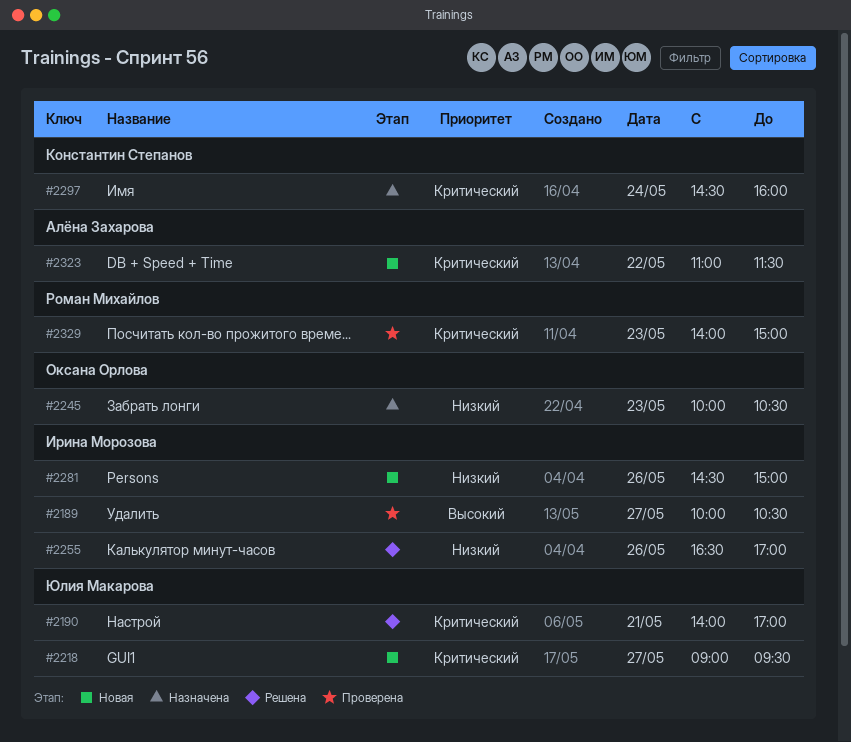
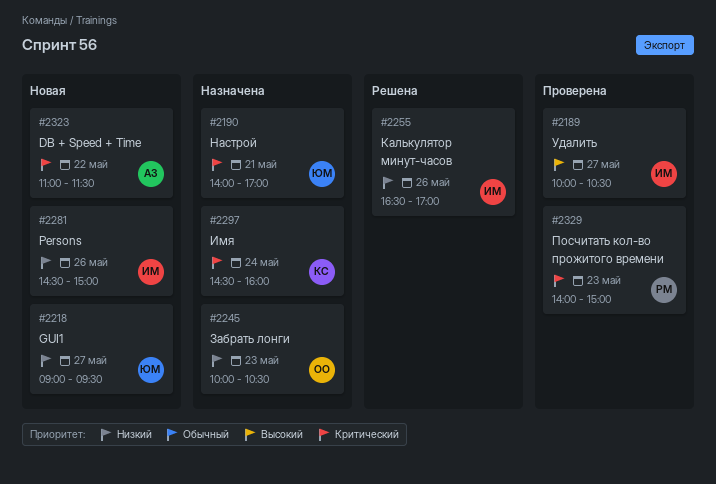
#2190, status: Решена -> Назначена
#2218, priority: Критический -> Низкий

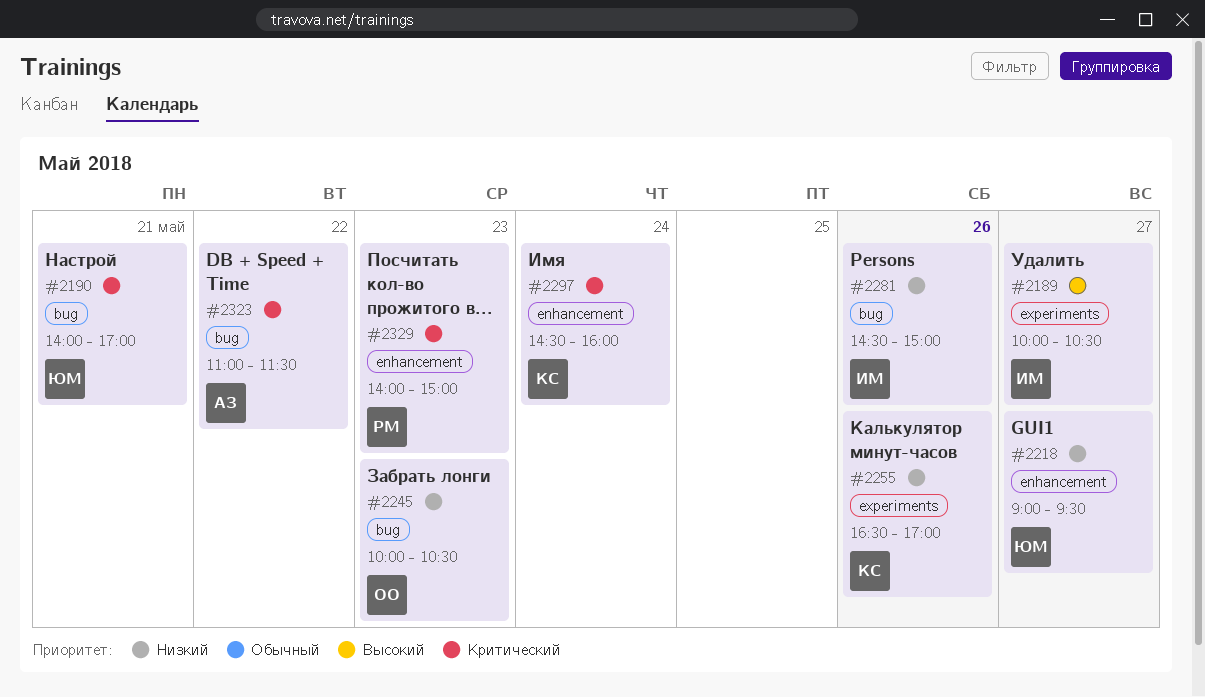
#2255, owner: ИМ -> КС

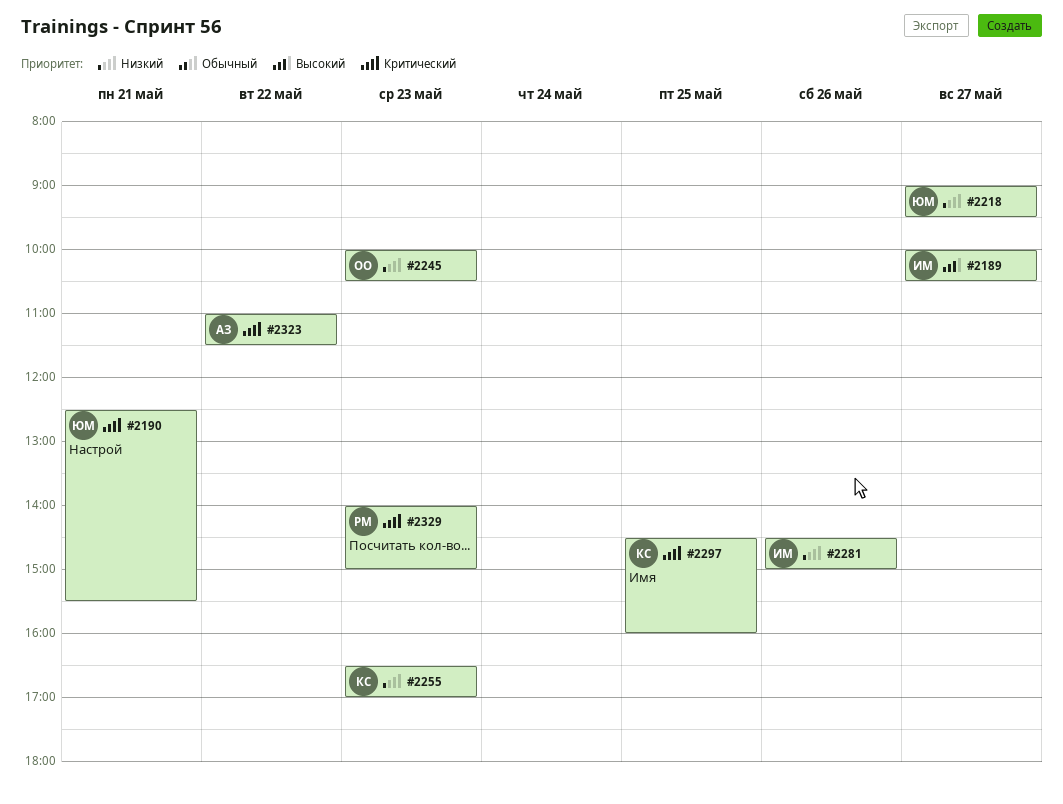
#2190, begins: 14:00 -> 12:30
#2190, ends: 17:00 -> 15:30
#2255, day: May 26 -> May 23
#2297, day: May 24 -> May 25

